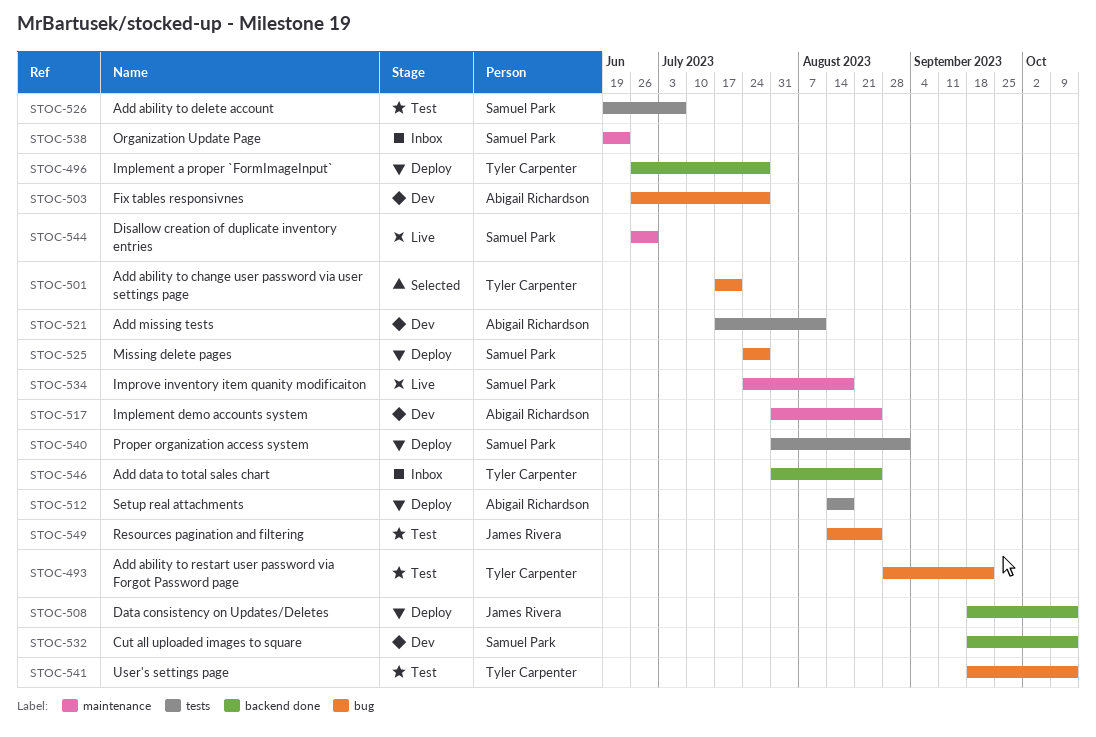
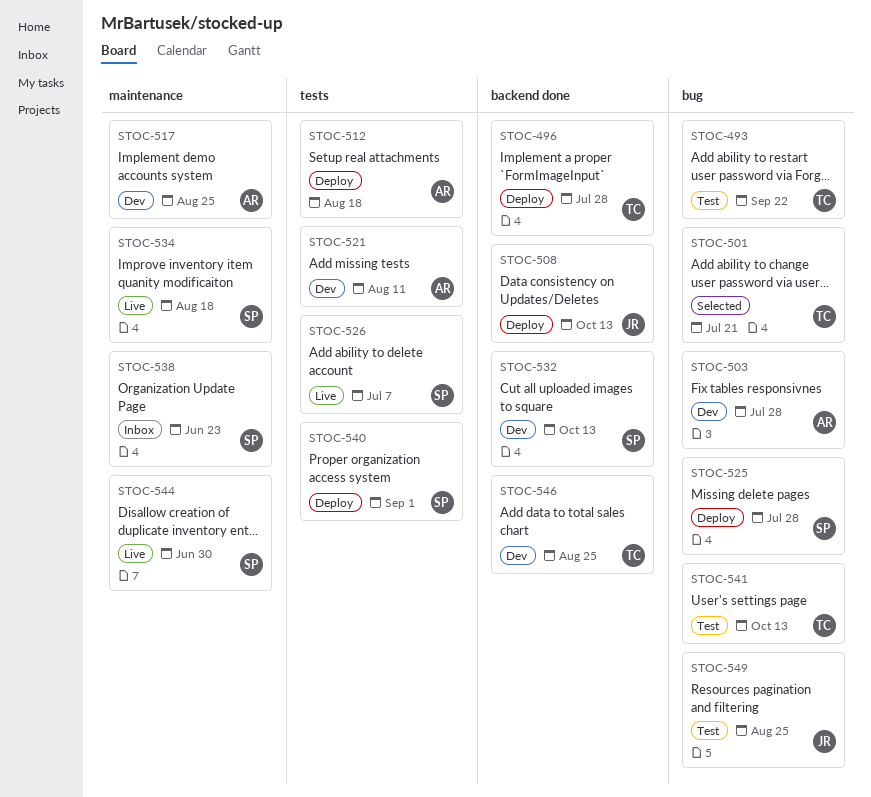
STOC-526, status: Test -> Live
STOC-546, status: Inbox -> Dev

